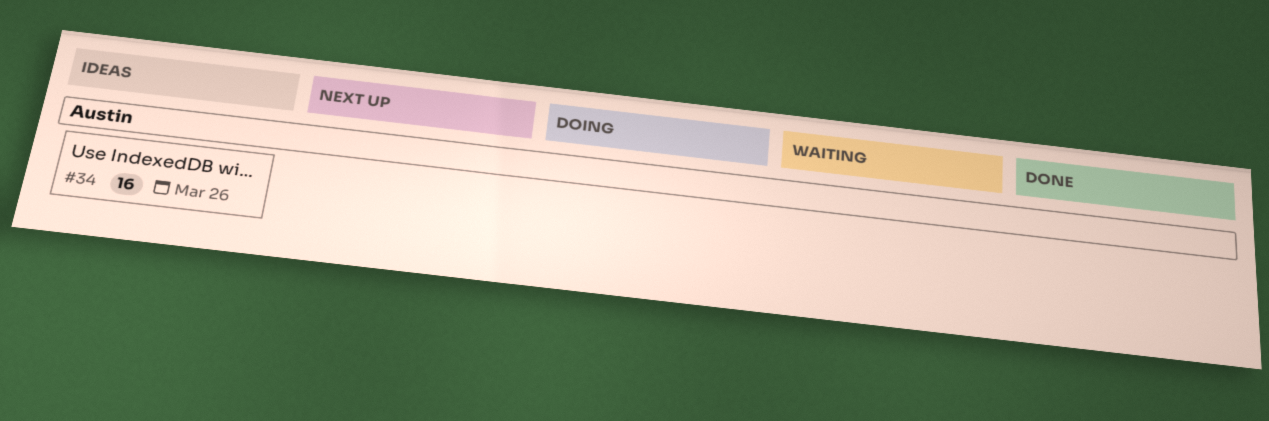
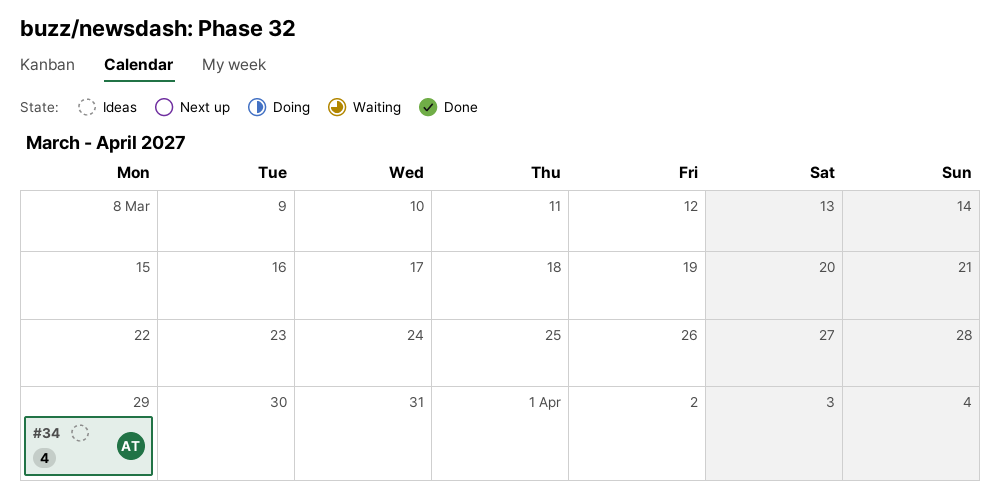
#34, estimate: 16 -> 4
#34, due: Mar 26 -> Mar 29

